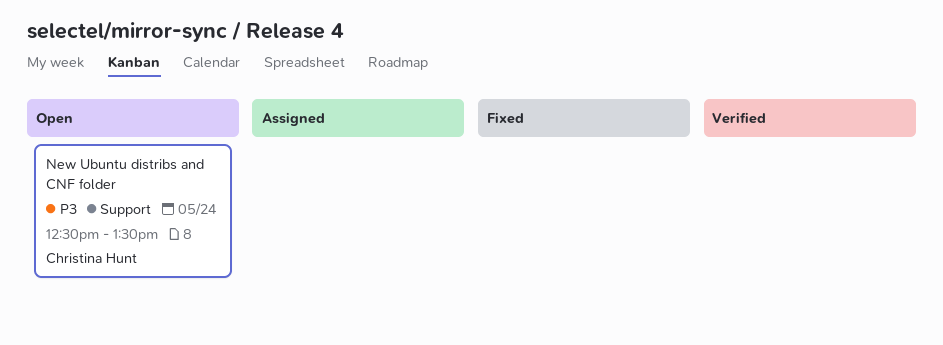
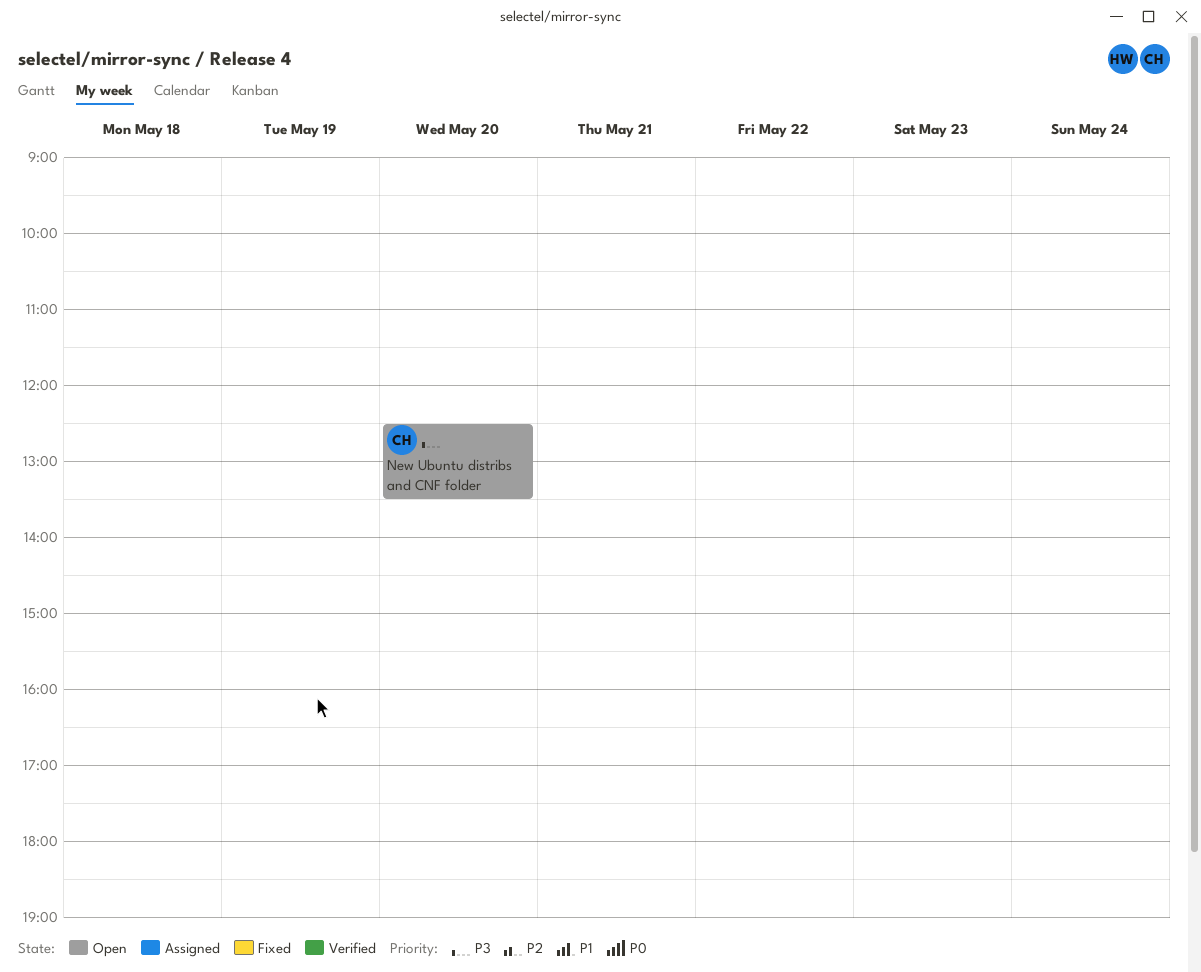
New Ubuntu distribs and CNF folder, day: May 24 -> May 20

